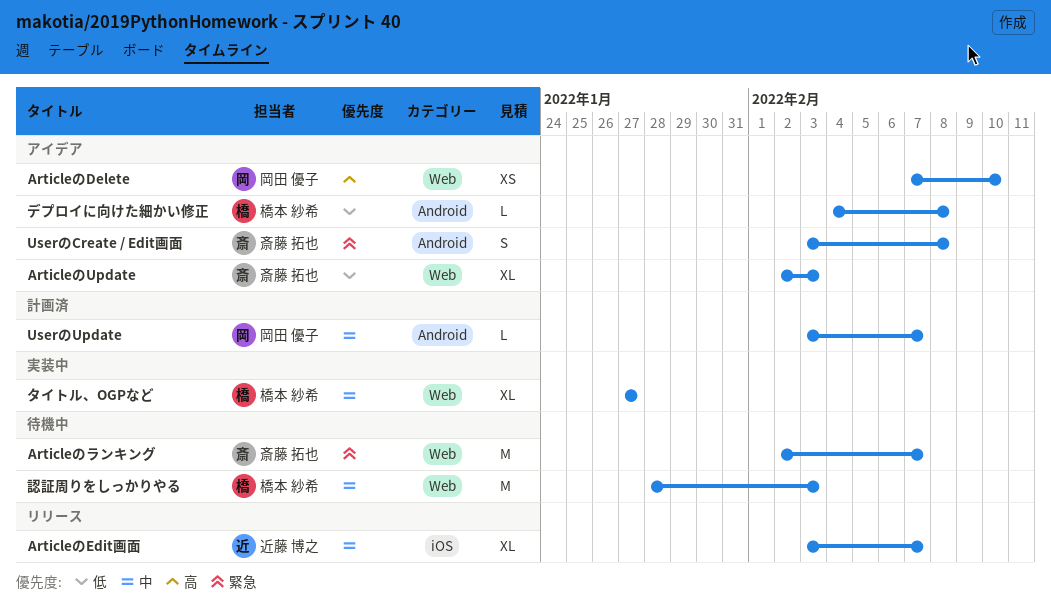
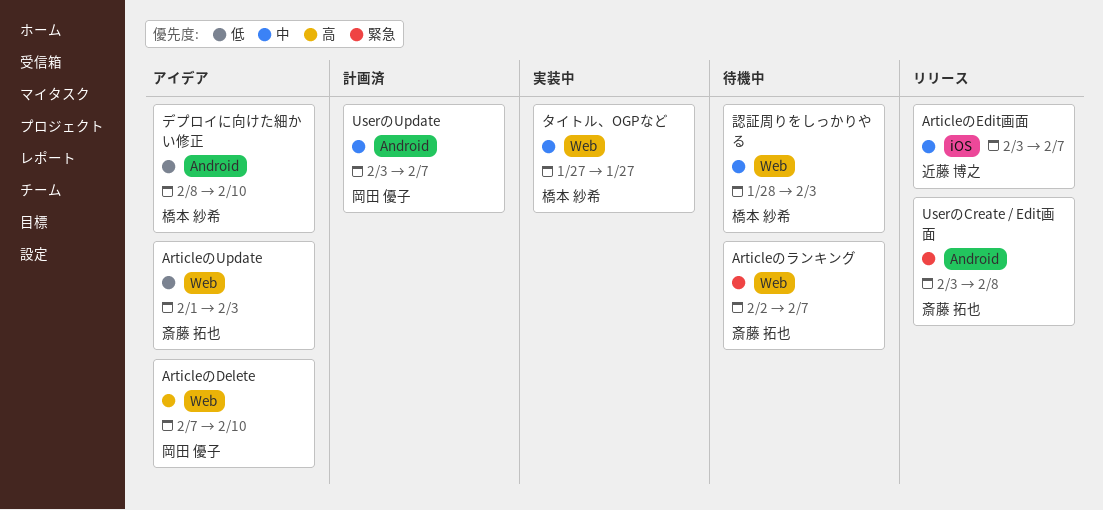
ArticleのUpdate, start: Feb 2 -> Feb 1
UserのCreate / Edit画面, status: アイデア -> リリース
デプロイに向けた細かい修正, start: Feb 4 -> Feb 8
デプロイに向けた細かい修正, due: Feb 8 -> Feb 10

